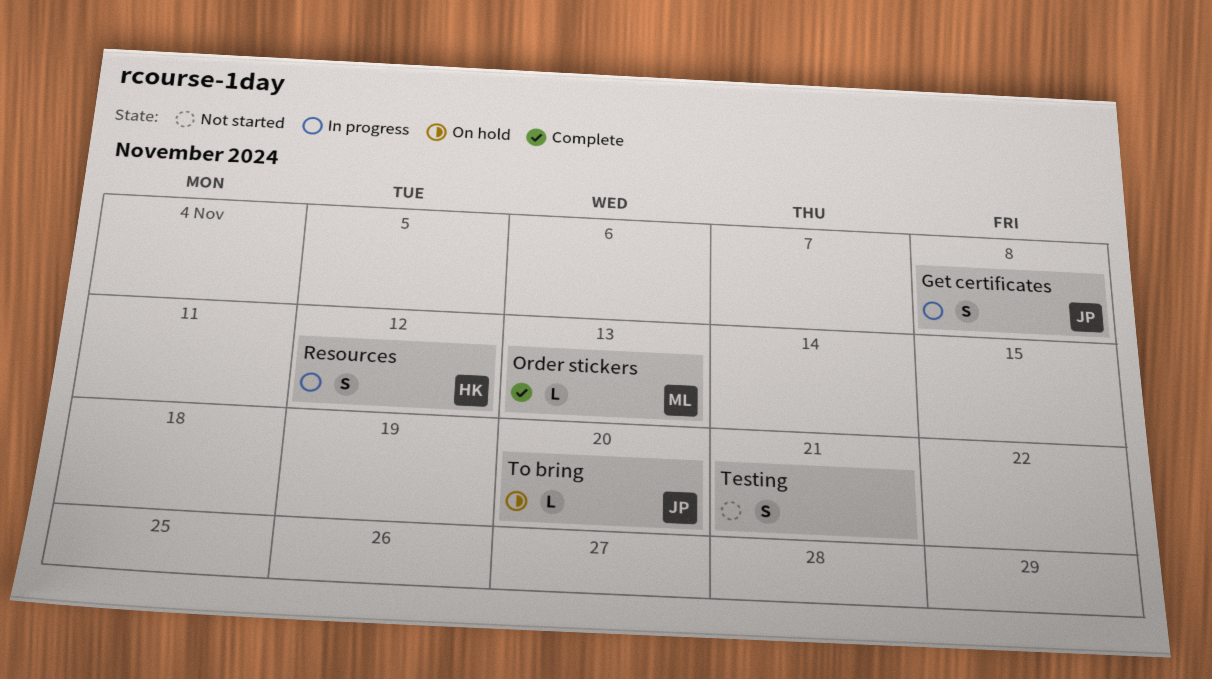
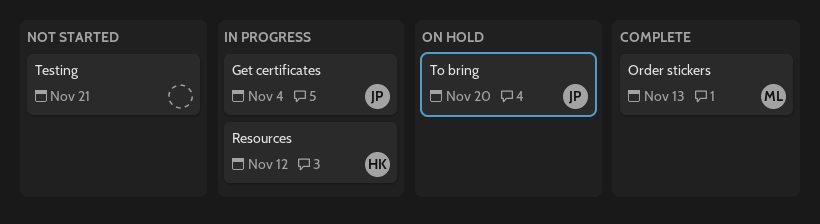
Get certificates, due: Nov 8 -> Nov 4

